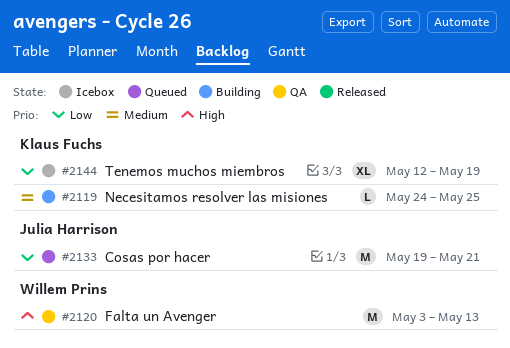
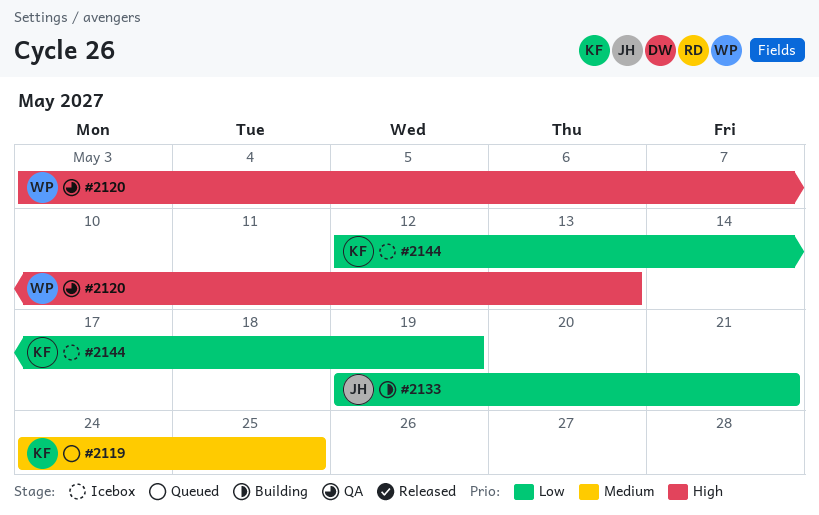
#2119, status: Building -> Queued
#2133, status: Queued -> Building

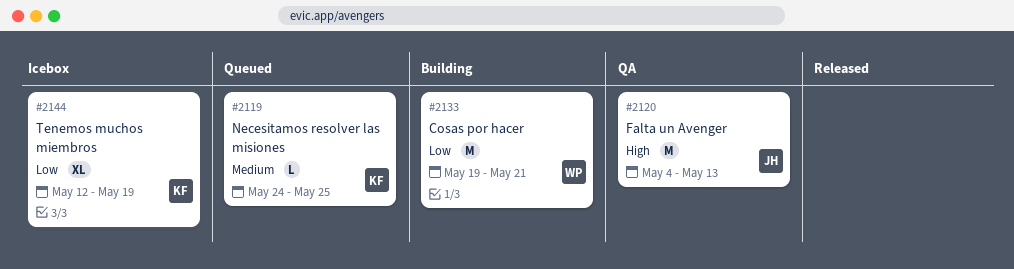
#2120, owner: WP -> JH
#2120, start: May 3 -> May 4
#2133, owner: JH -> WP

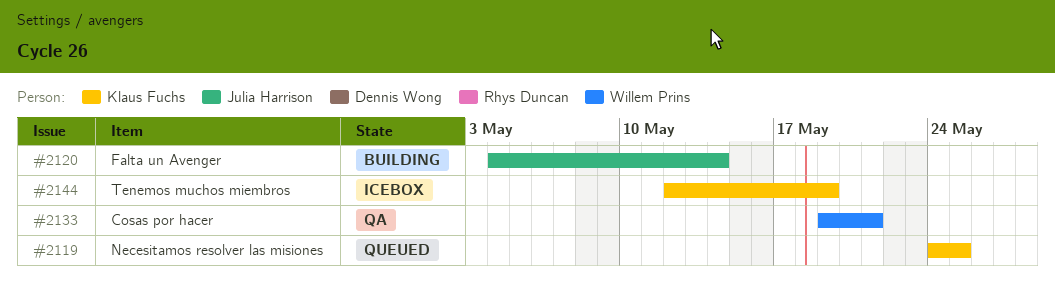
#2120, status: QA -> Building
#2120, due: May 13 -> May 14
#2133, status: Building -> QA

